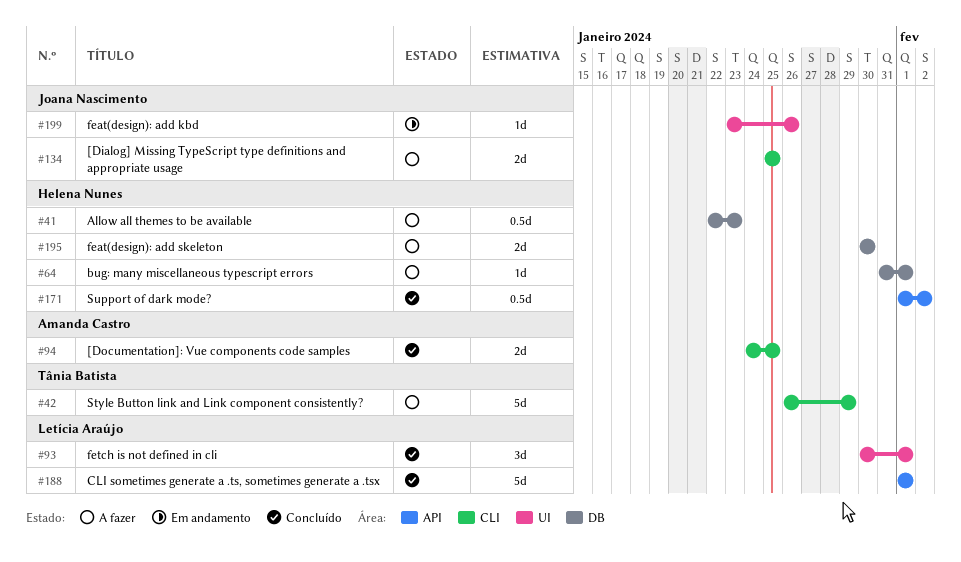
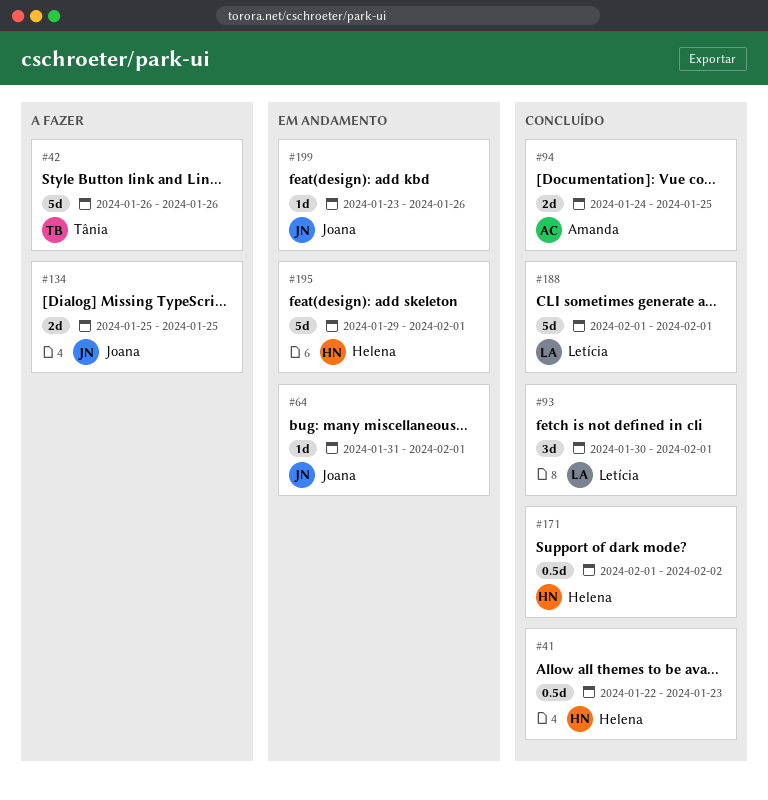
#41, status: A fazer -> Concluído
#42, due: Jan 29 -> Jan 26
#64, status: A fazer -> Em andamento
#64, owner: Helena Nunes -> Joana Nascimento
#195, status: A fazer -> Em andamento
#195, estimate: 2d -> 5d
#195, start: Jan 30 -> Jan 29
#195, due: Jan 30 -> Feb 1

